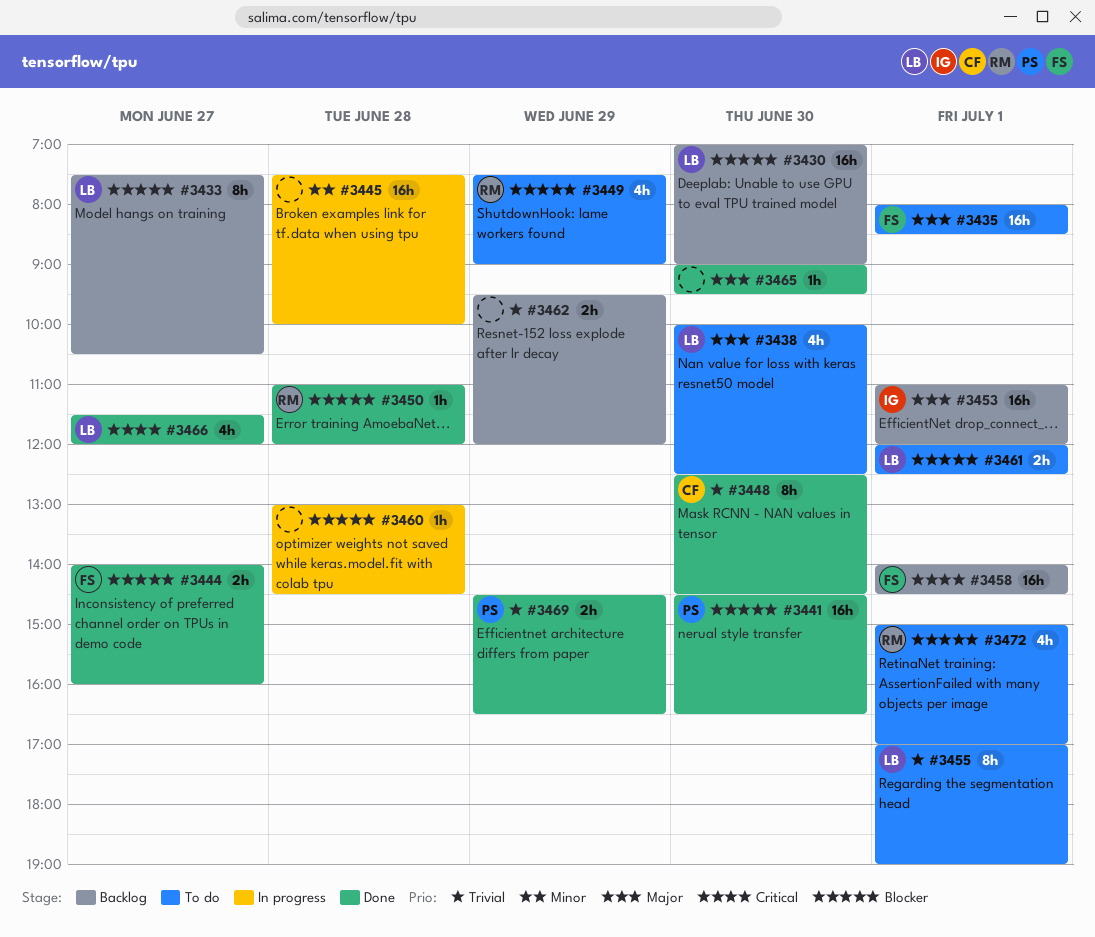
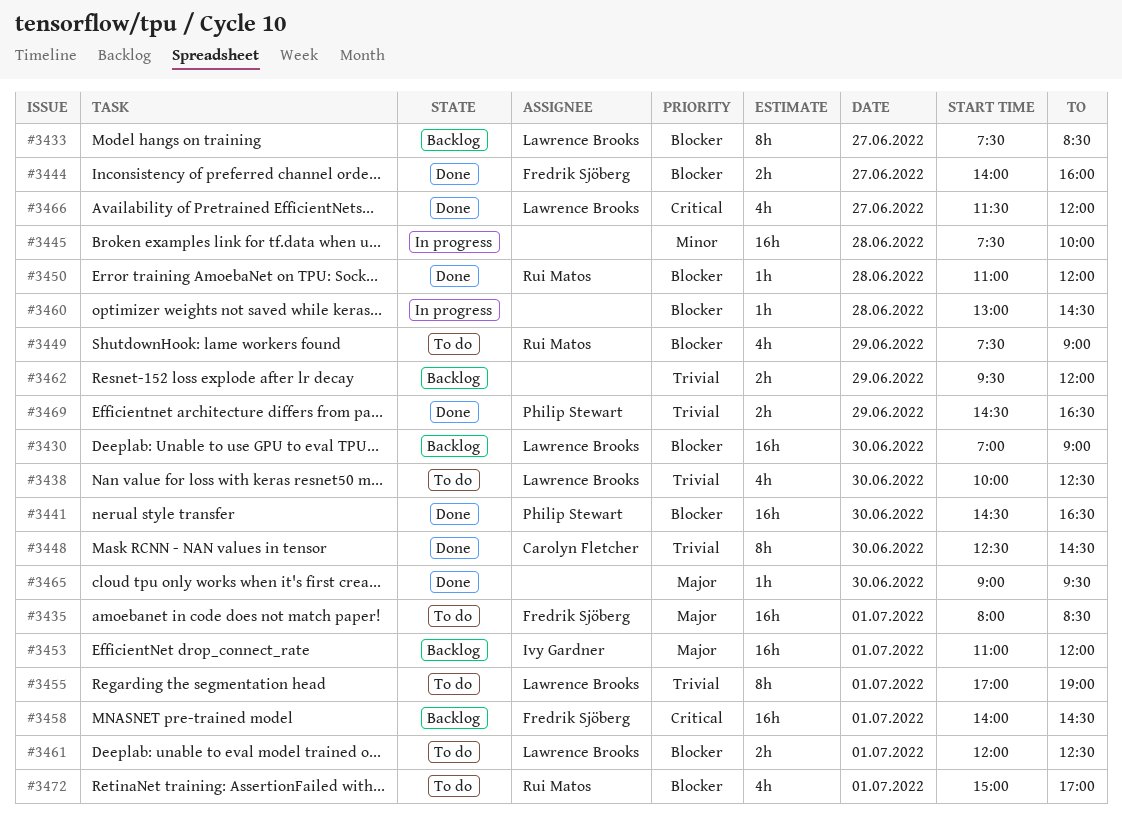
#3433, ends: 10:30 -> 08:30
#3438, priority: Major -> Trivial

